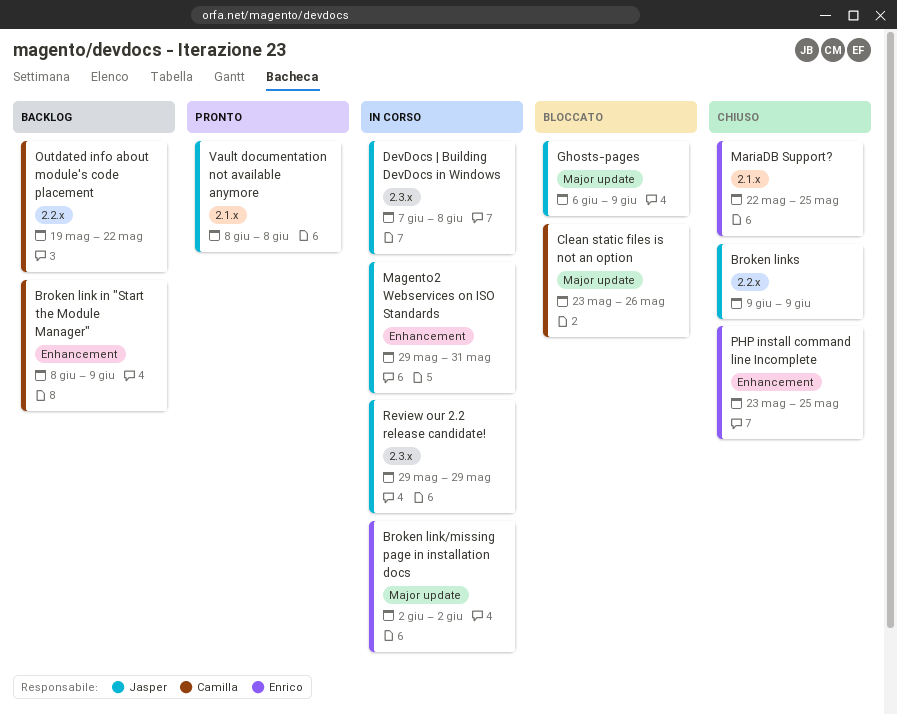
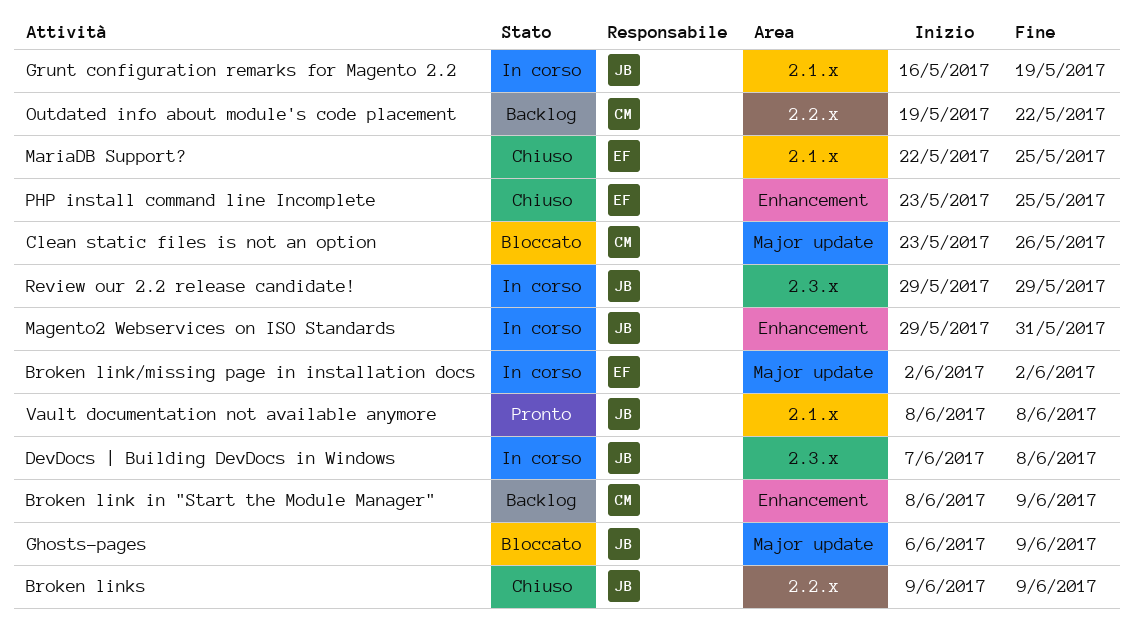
Grunt configuration remarks for Magento 2.2: none -> present

